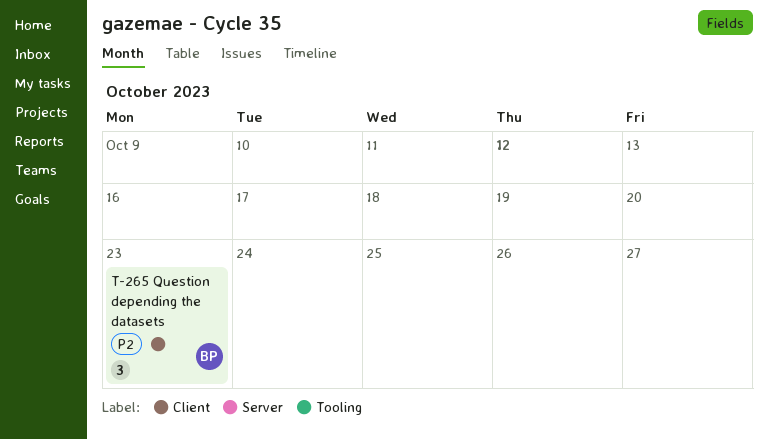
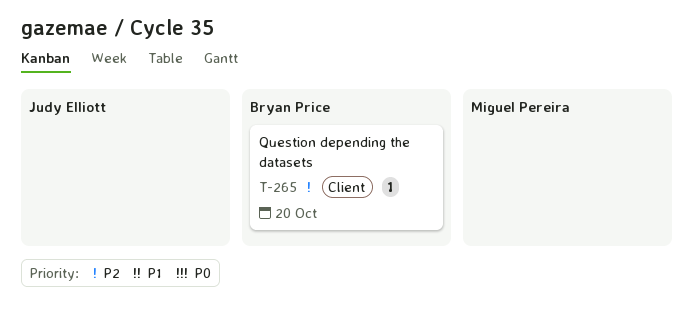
T-265, estimate: 3 -> 1
T-265, due: Oct 23 -> Oct 20

